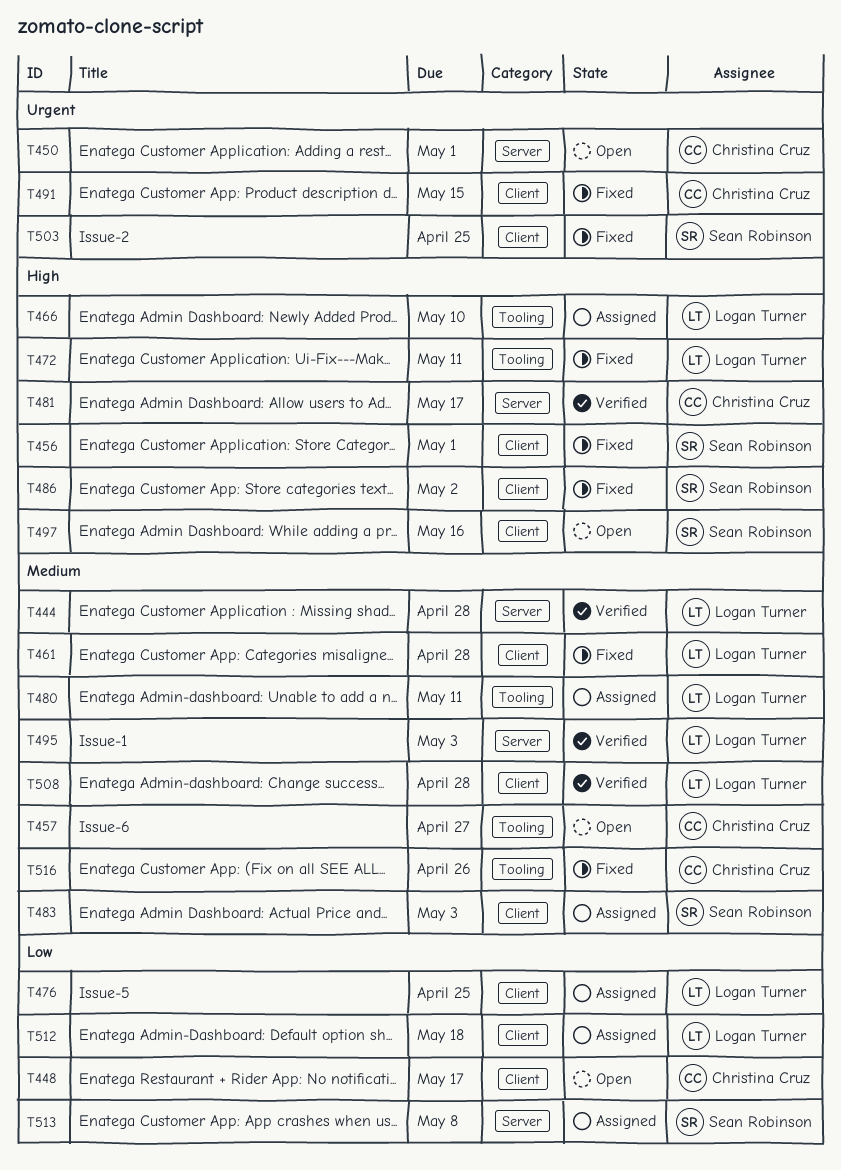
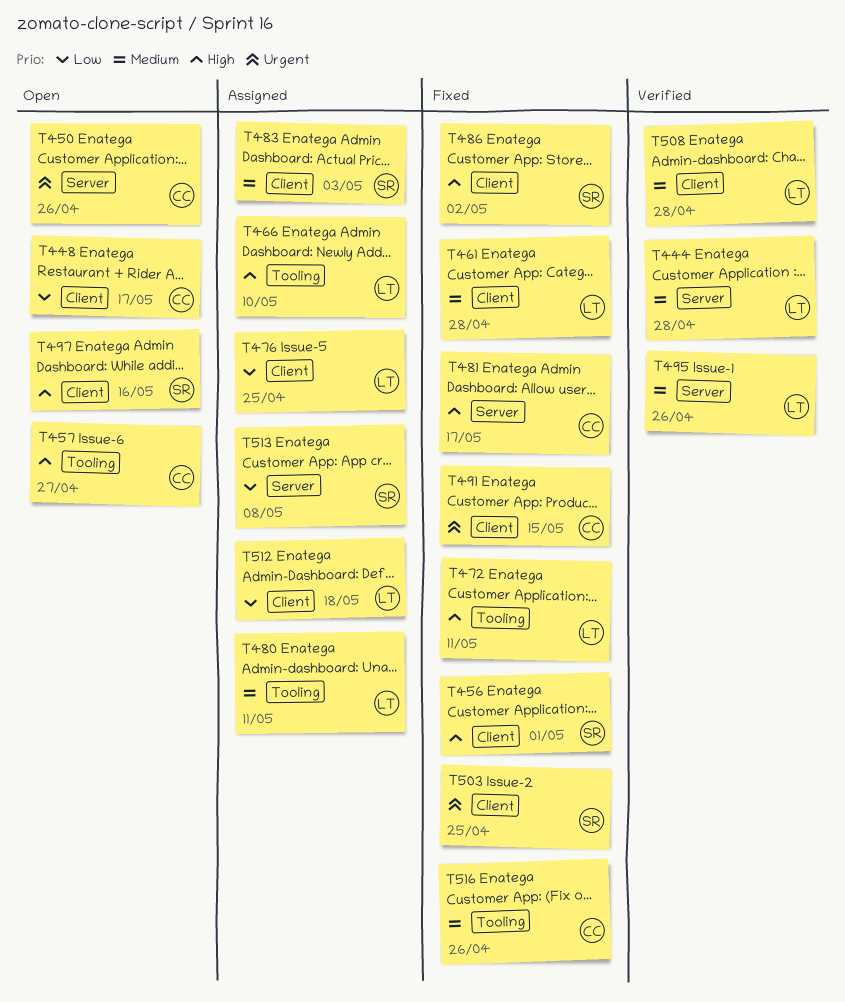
T450, due: May 1 -> Apr 26
T457, priority: Medium -> High
T481, status: Verified -> Fixed
T495, due: May 3 -> Apr 26

